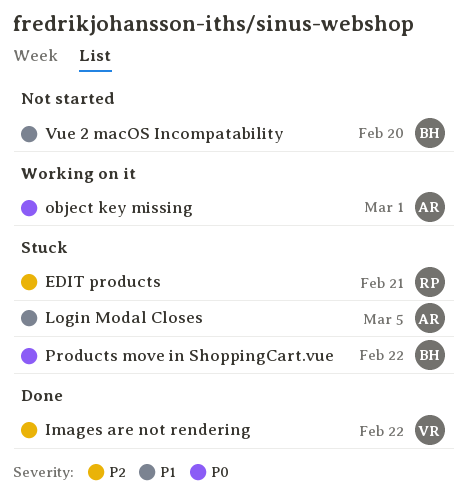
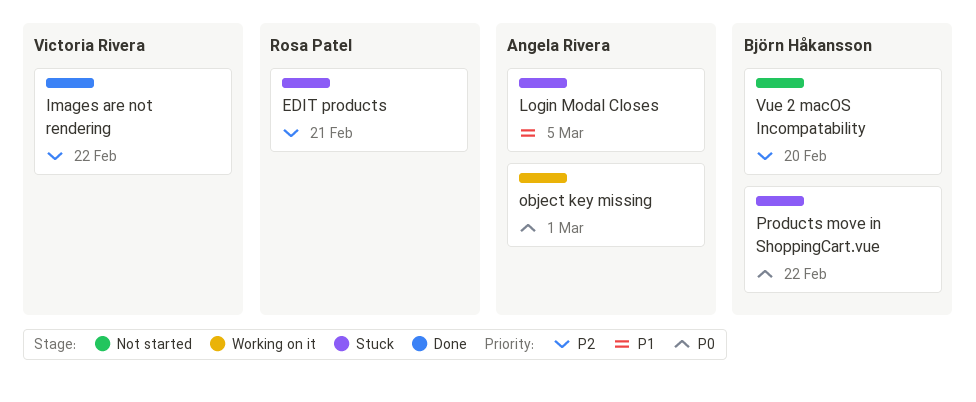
Vue 2 macOS Incompatability, priority: P1 -> P2

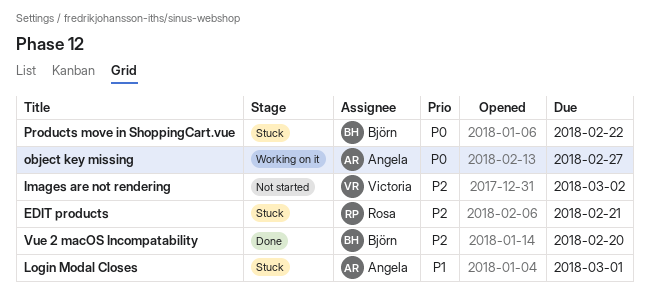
Images are not rendering, status: Done -> Not started
Images are not rendering, due: Feb 22 -> Mar 2
Login Modal Closes, due: Mar 5 -> Mar 1
object key missing, due: Mar 1 -> Feb 27
Vue 2 macOS Incompatability, status: Not started -> Done

